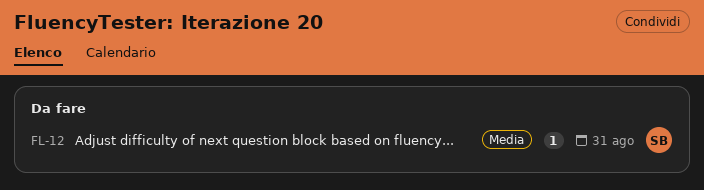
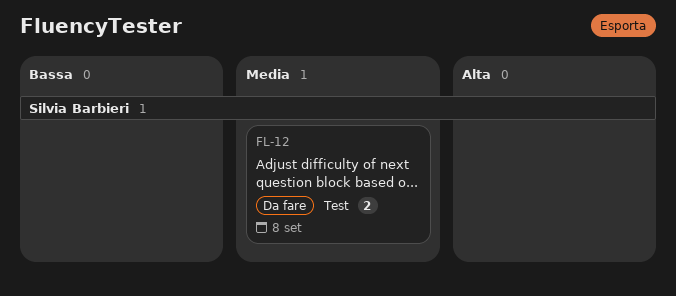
FL-12, estimate: 1 -> 2
FL-12, due: Aug 31 -> Sep 8

